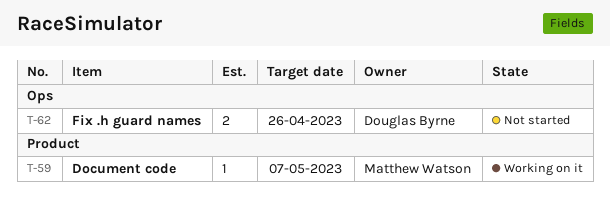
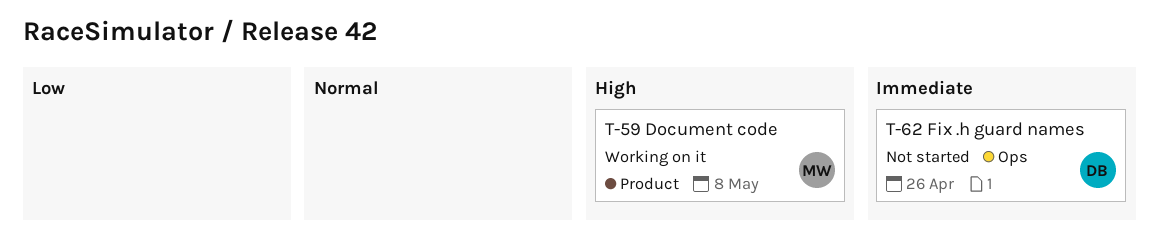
T-59, due: May 7 -> May 8

